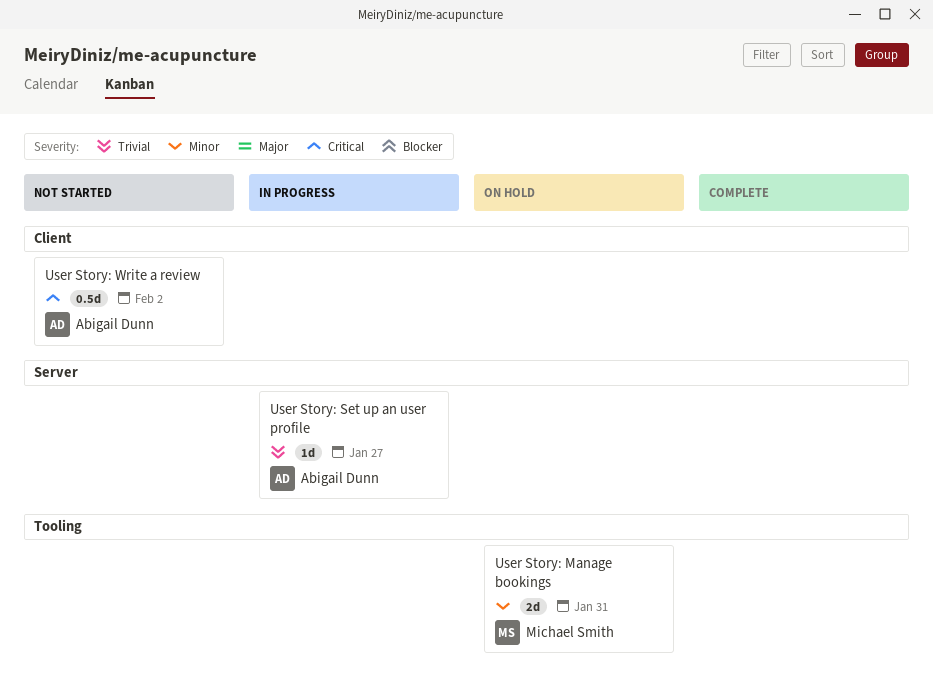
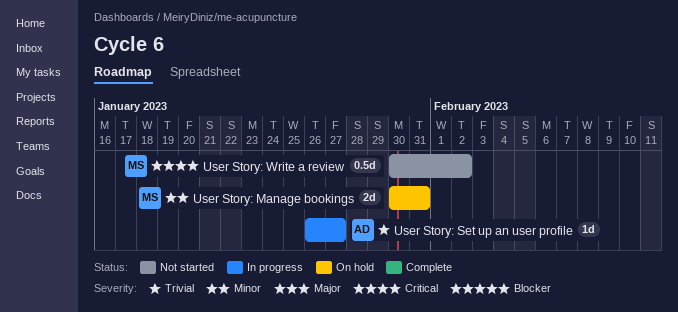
User Story: Write a review, owner: Abigail Dunn -> Michael Smith

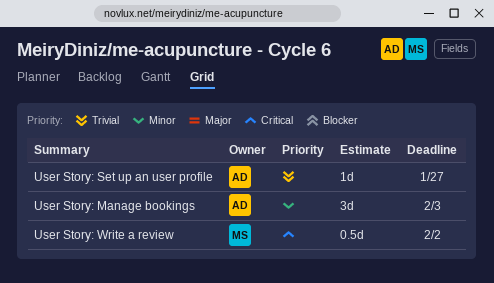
User Story: Manage bookings, owner: MS -> AD
User Story: Manage bookings, estimate: 2d -> 3d
User Story: Manage bookings, due: Jan 31 -> Feb 3

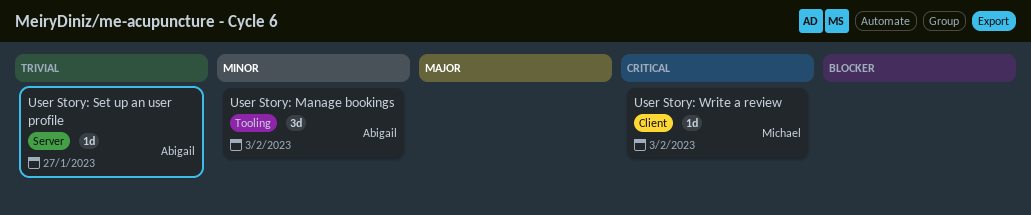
User Story: Write a review, estimate: 0.5d -> 1d
User Story: Write a review, due: Feb 2 -> Feb 3

